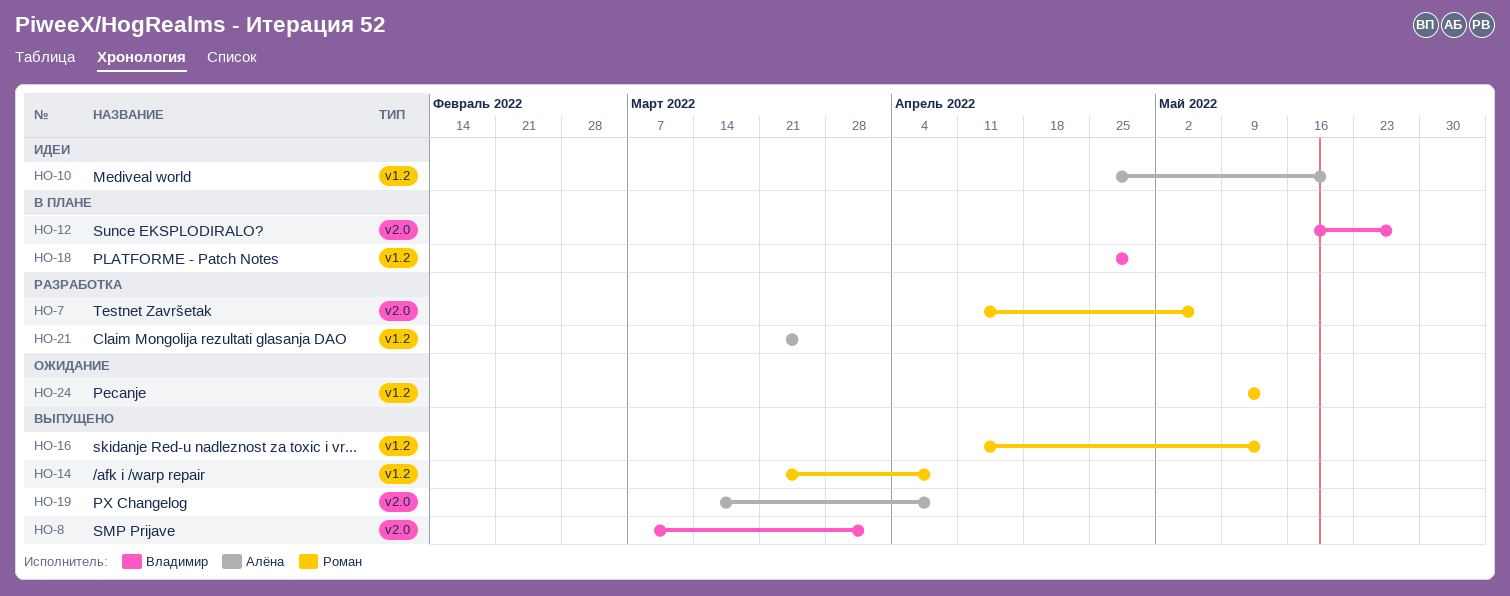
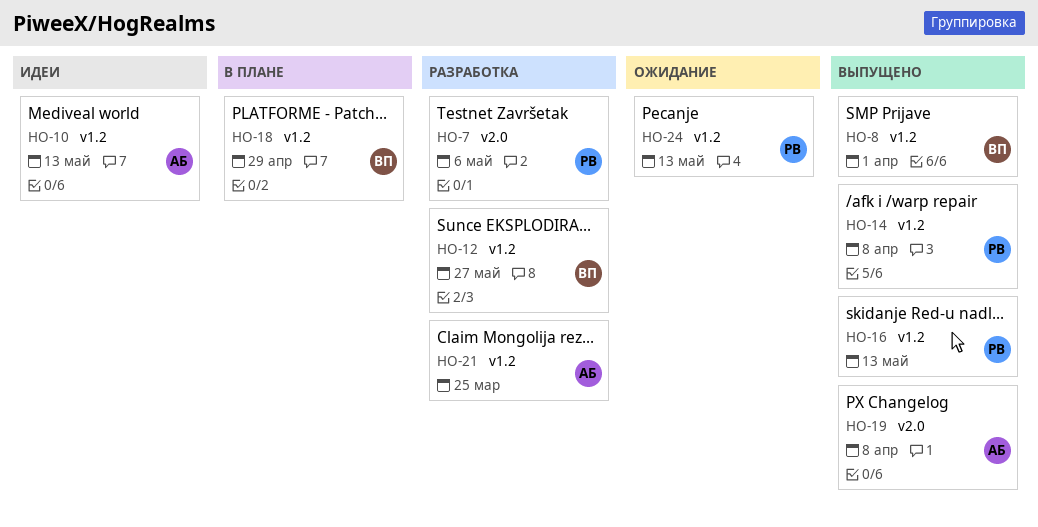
HO-8, label: v2.0 -> v1.2
HO-10, due: May 20 -> May 13
HO-12, status: В плане -> Разработка
HO-12, label: v2.0 -> v1.2

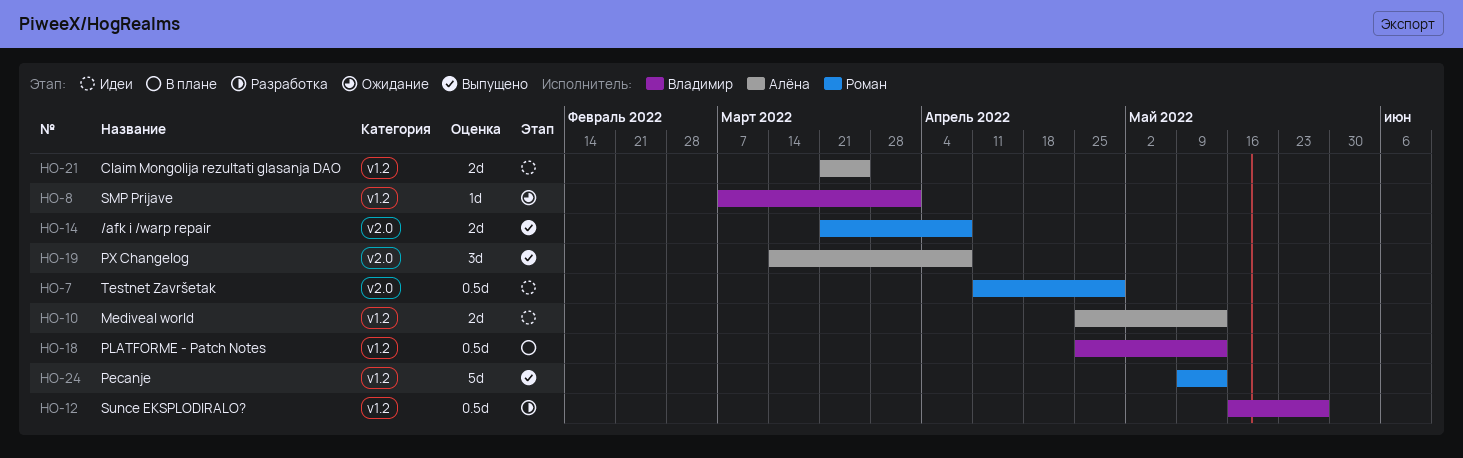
HO-7, status: Разработка -> Идеи
HO-7, due: May 6 -> Apr 29
HO-8, status: Выпущено -> Ожидание
HO-14, label: v1.2 -> v2.0
HO-16: present -> none
HO-18, due: Apr 29 -> May 13
HO-21, status: Разработка -> Идеи
HO-24, status: Ожидание -> Выпущено

